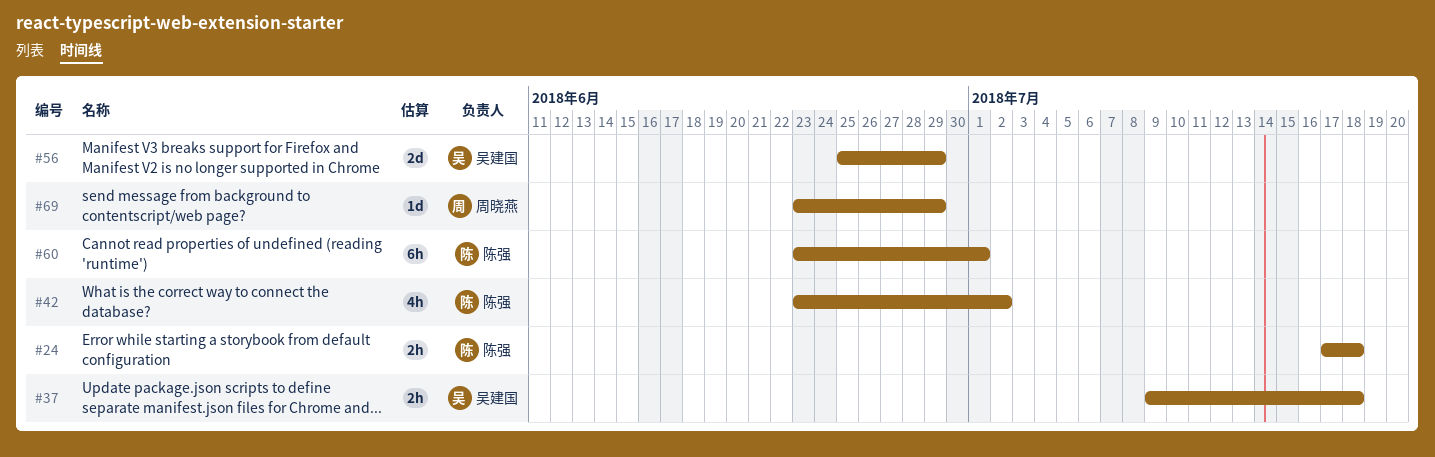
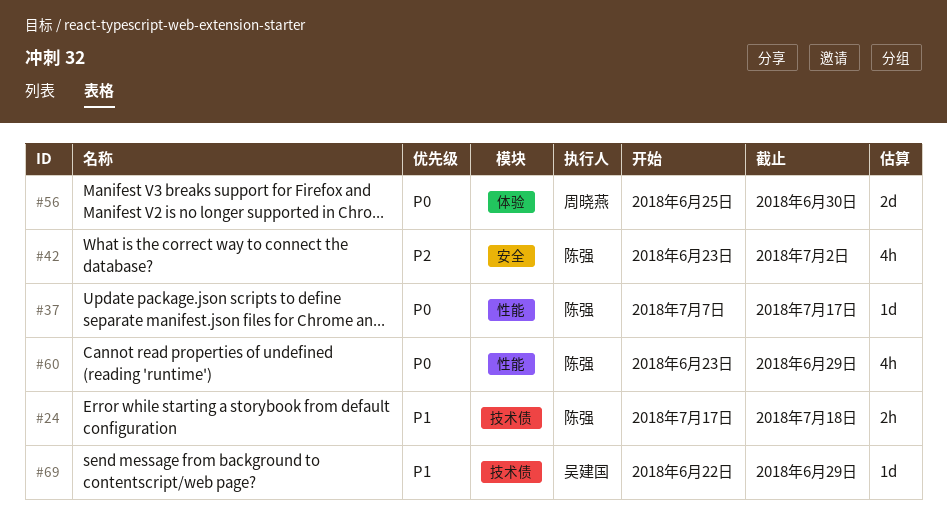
#37, owner: 吴建国 -> 陈强
#37, estimate: 2h -> 1d
#37, start: Jul 9 -> Jul 7
#37, due: Jul 18 -> Jul 17
#56, owner: 吴建国 -> 周晓燕
#56, due: Jun 29 -> Jun 30
#60, estimate: 6h -> 4h
#60, due: Jul 1 -> Jun 29
#69, owner: 周晓燕 -> 吴建国
#69, start: Jun 23 -> Jun 22

